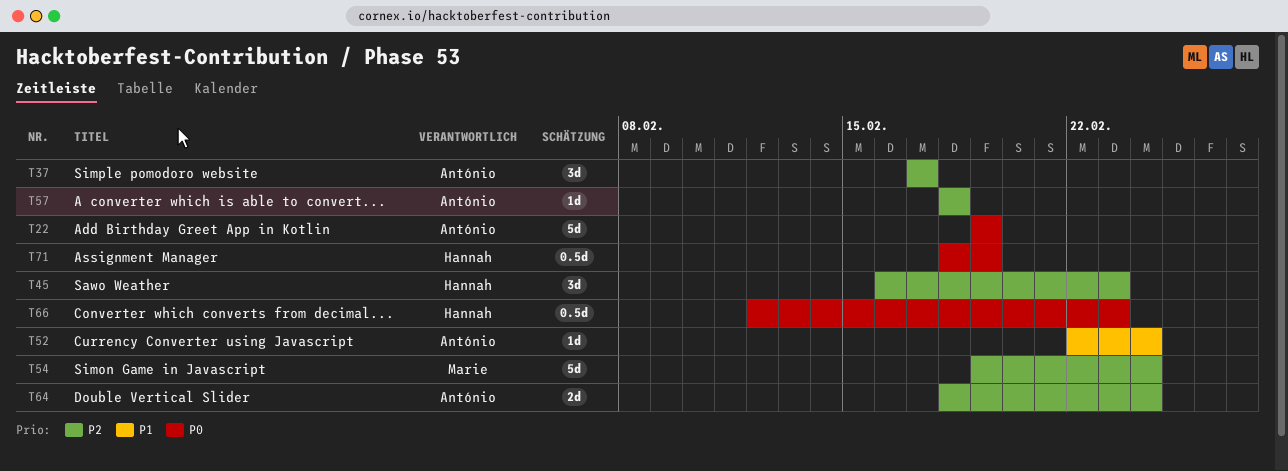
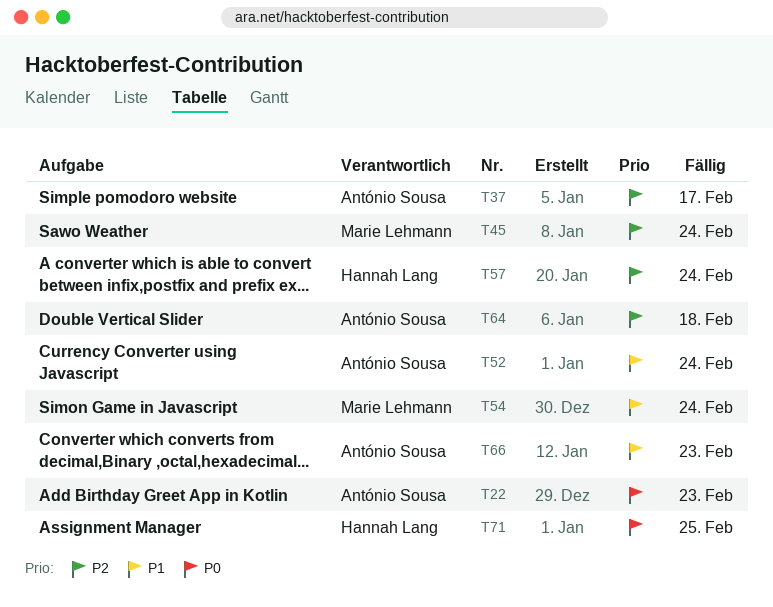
T22, due: Feb 19 -> Feb 23
T45, owner: Hannah Lang -> Marie Lehmann
T45, due: Feb 23 -> Feb 24
T54, priority: P2 -> P1
T57, owner: António Sousa -> Hannah Lang
T57, due: Feb 18 -> Feb 24
T64, due: Feb 24 -> Feb 18
T66, owner: Hannah Lang -> António Sousa
T66, priority: P0 -> P1
T71, due: Feb 19 -> Feb 25

